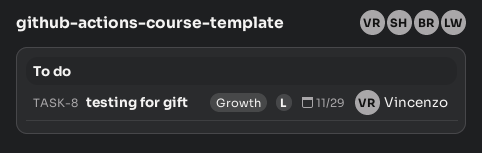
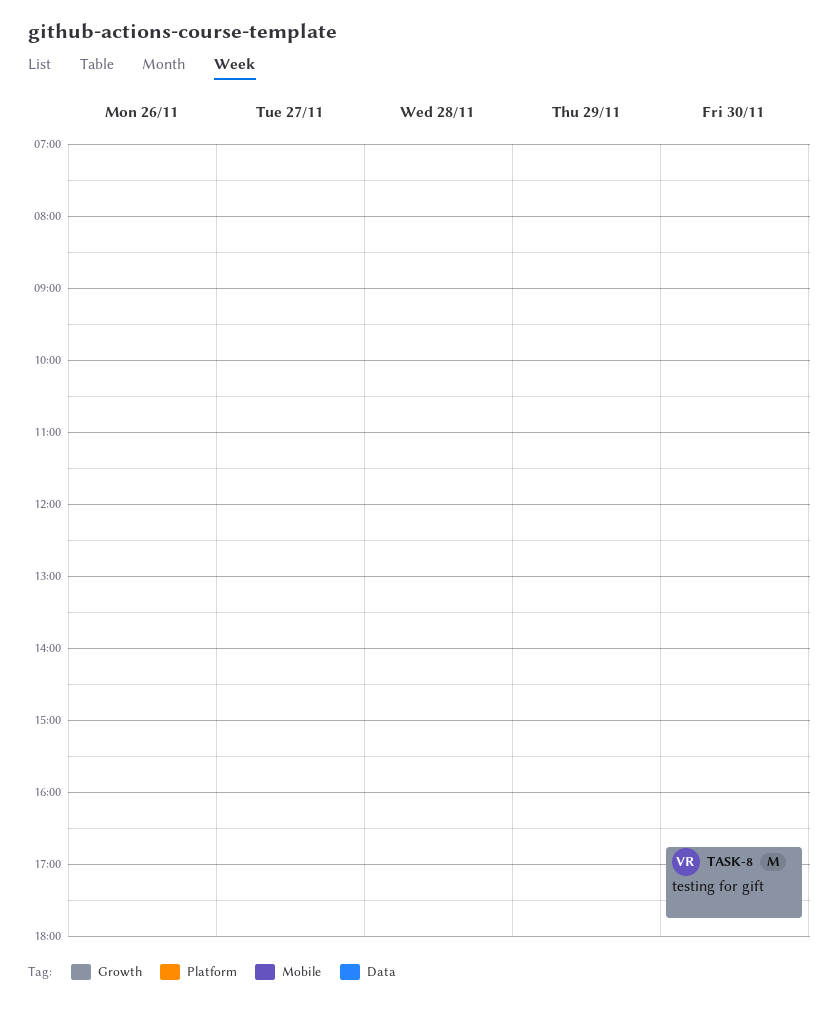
TASK-8, estimate: L -> M
TASK-8, day: Nov 29 -> Nov 30

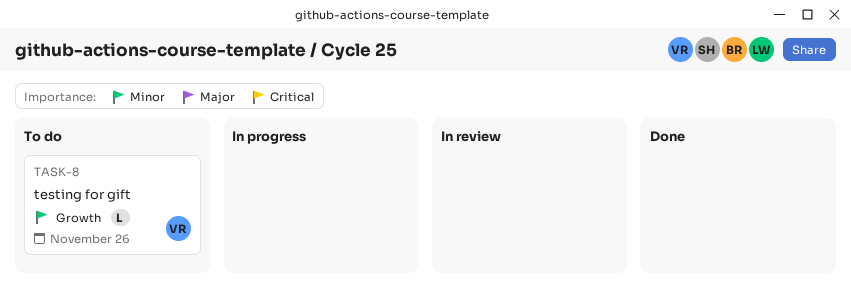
TASK-8, estimate: M -> L
TASK-8, day: Nov 30 -> Nov 26

